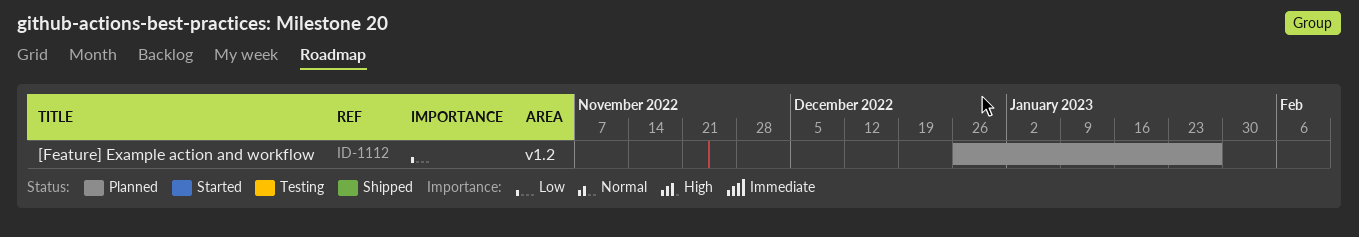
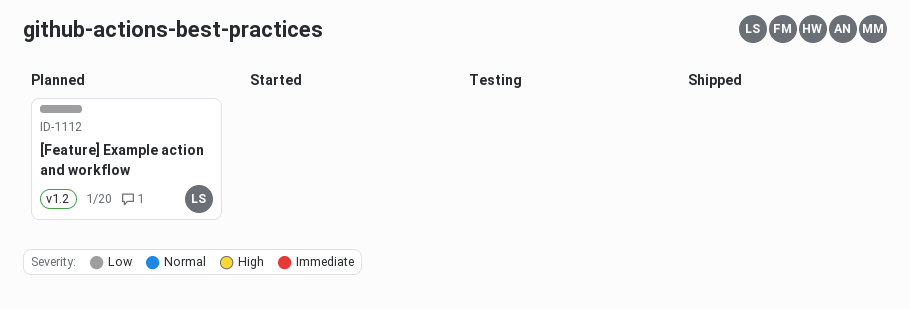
ID-1112, due: Jan 27 -> Jan 20

